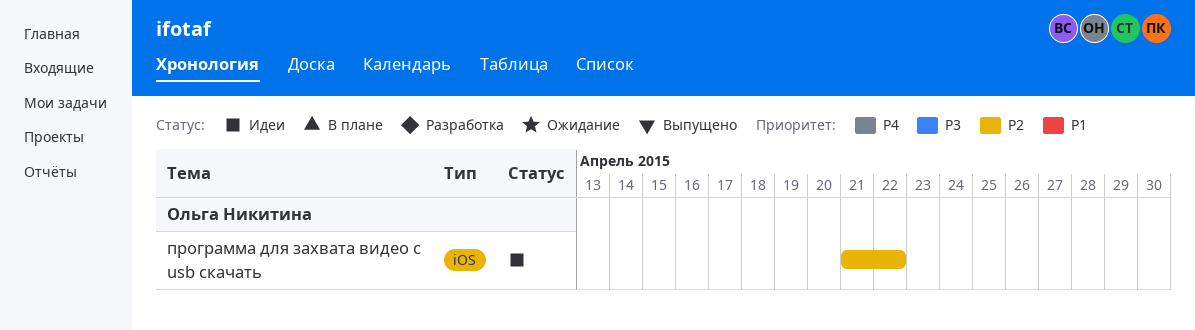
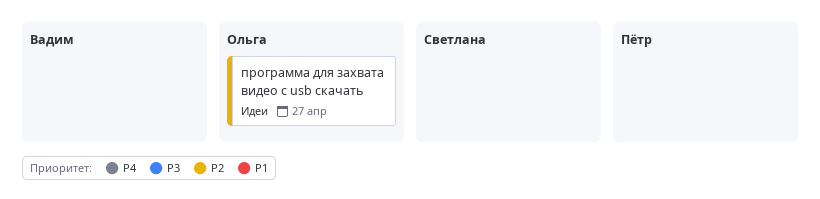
программа для захвата видео с usb скачать, due: Apr 22 -> Apr 27

